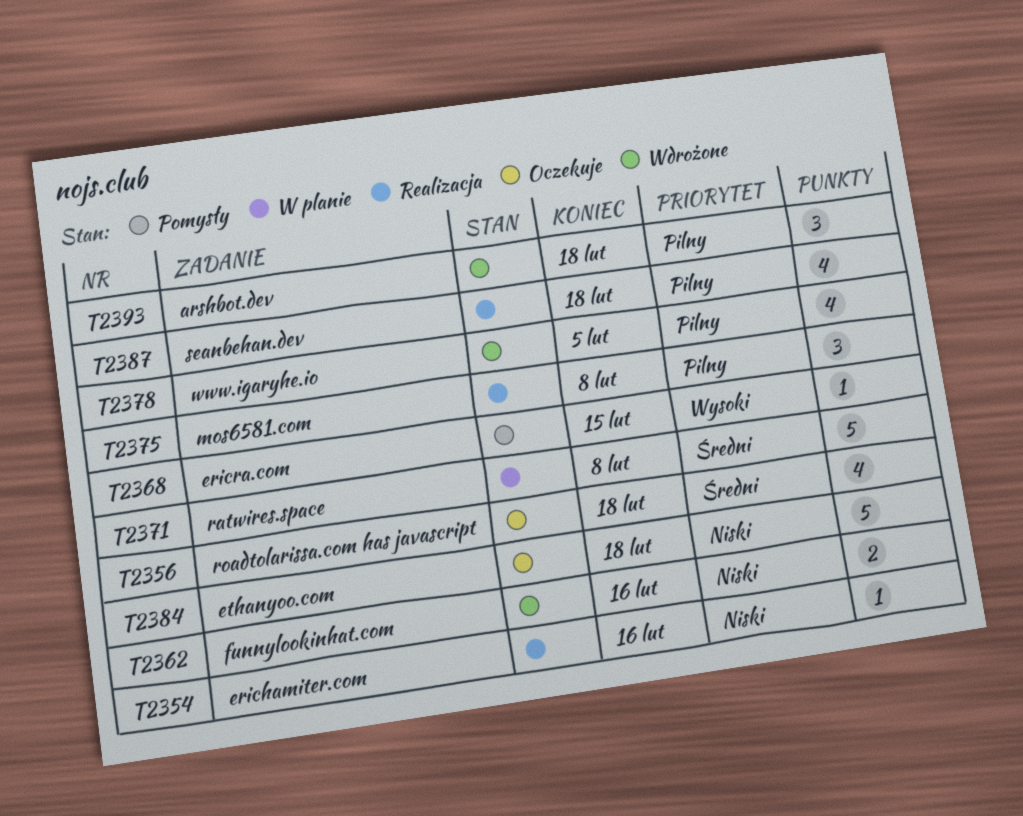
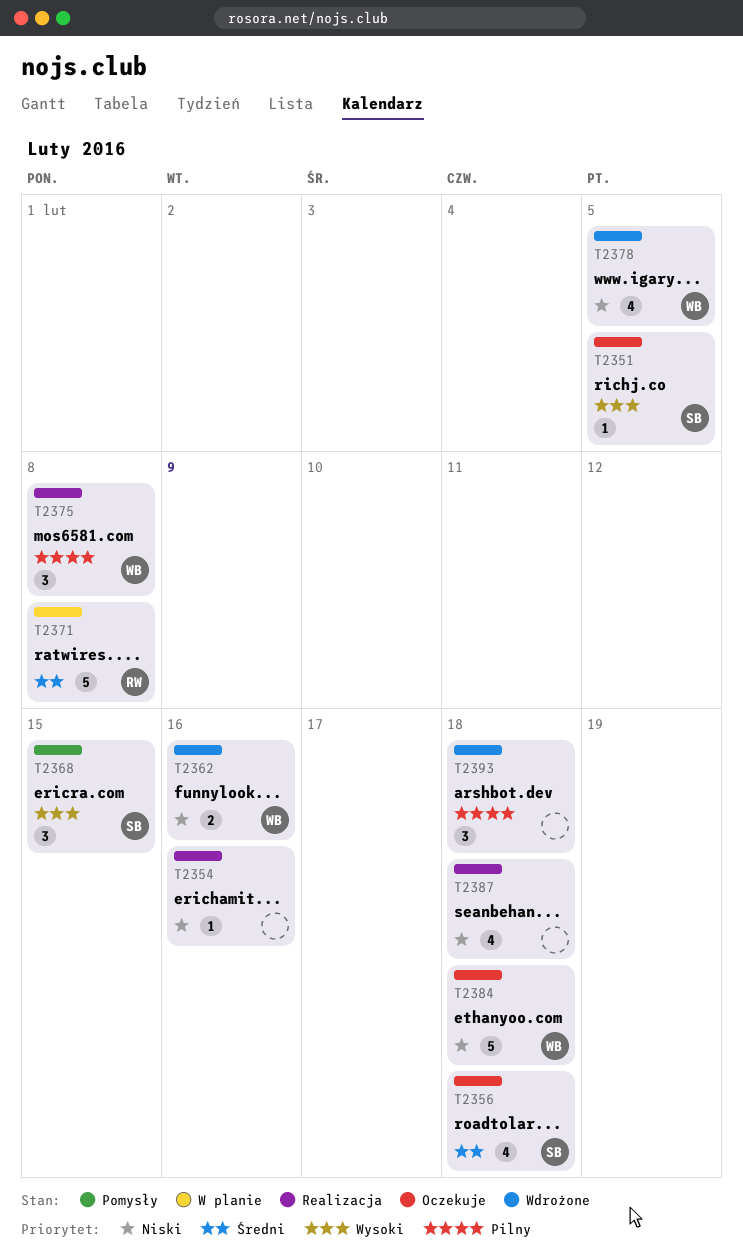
T2351: none -> present
T2368, estimate: 1 -> 3
T2378, priority: Pilny -> Niski
T2387, priority: Pilny -> Niski

